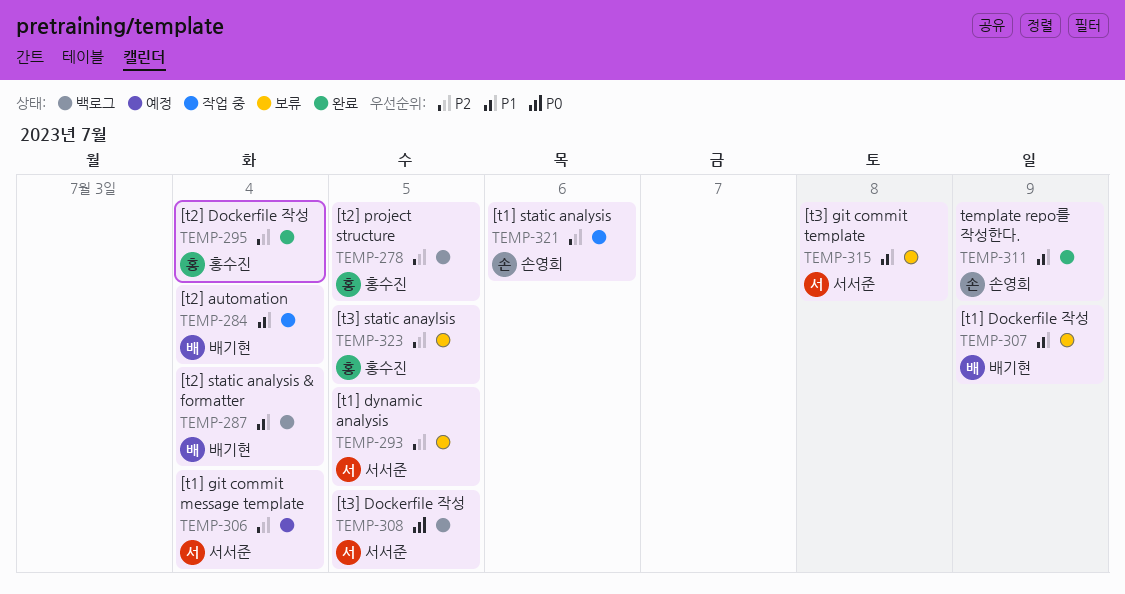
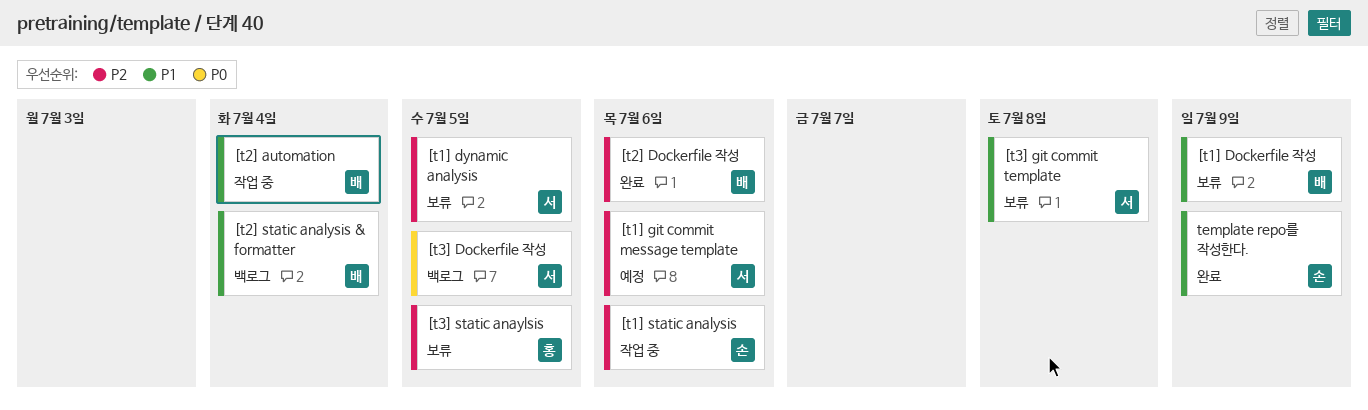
[t1] git commit message template, due: Jul 4 -> Jul 6
[t2] Dockerfile 작성, owner: 홍수진 -> 배기현
[t2] Dockerfile 작성, due: Jul 4 -> Jul 6
[t2] project structure: present -> none

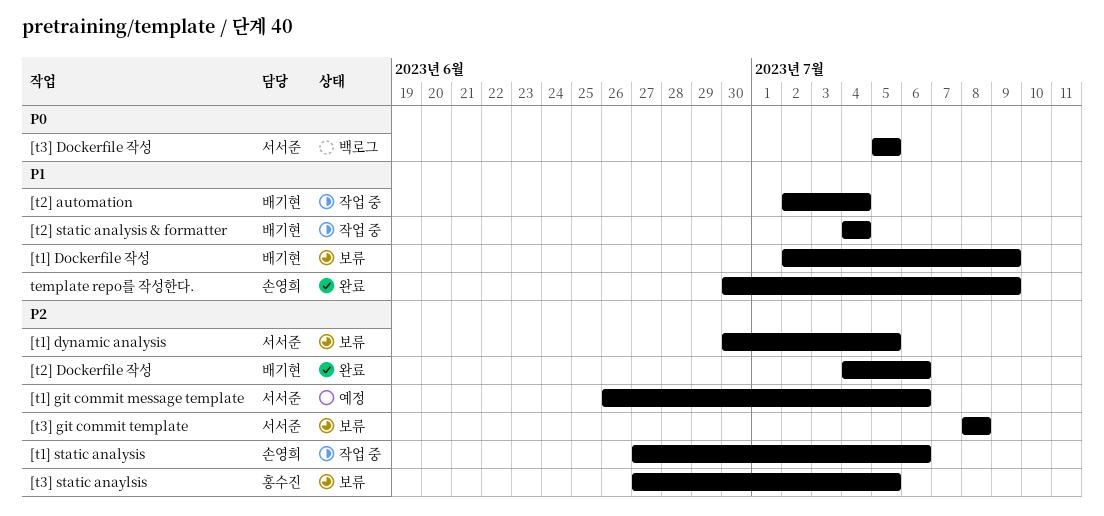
[t2] static analysis & formatter, status: 백로그 -> 작업 중
[t3] git commit template, priority: P1 -> P2

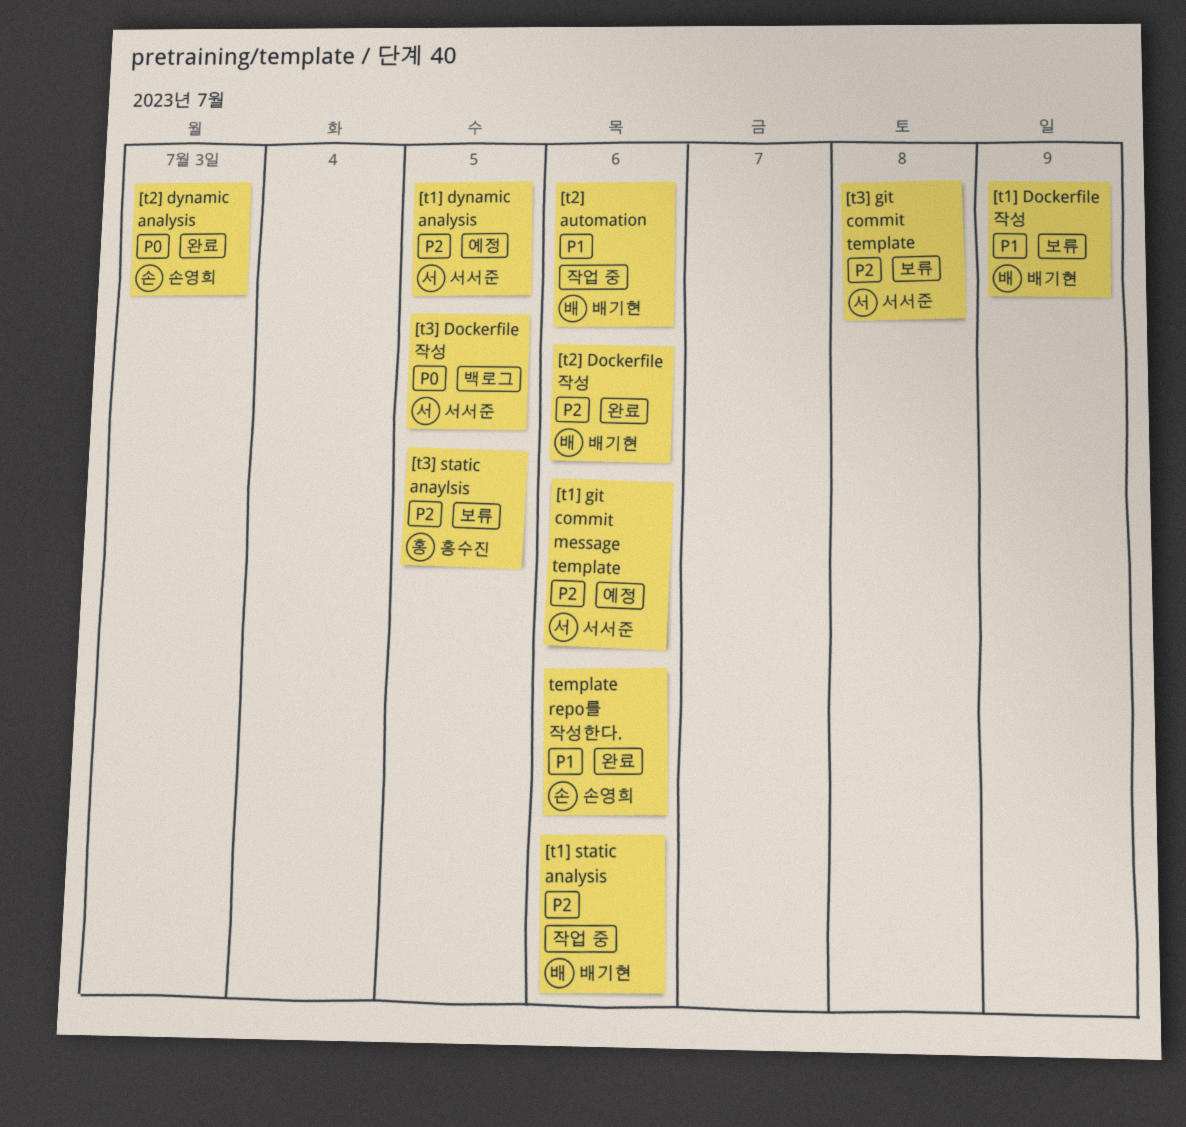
[t1] dynamic analysis, status: 보류 -> 예정
[t1] static analysis, owner: 손영희 -> 배기현
[t2] automation, due: Jul 4 -> Jul 6
[t2] dynamic analysis: none -> present
[t2] static analysis & formatter: present -> none
template repo를 작성한다., due: Jul 9 -> Jul 6

